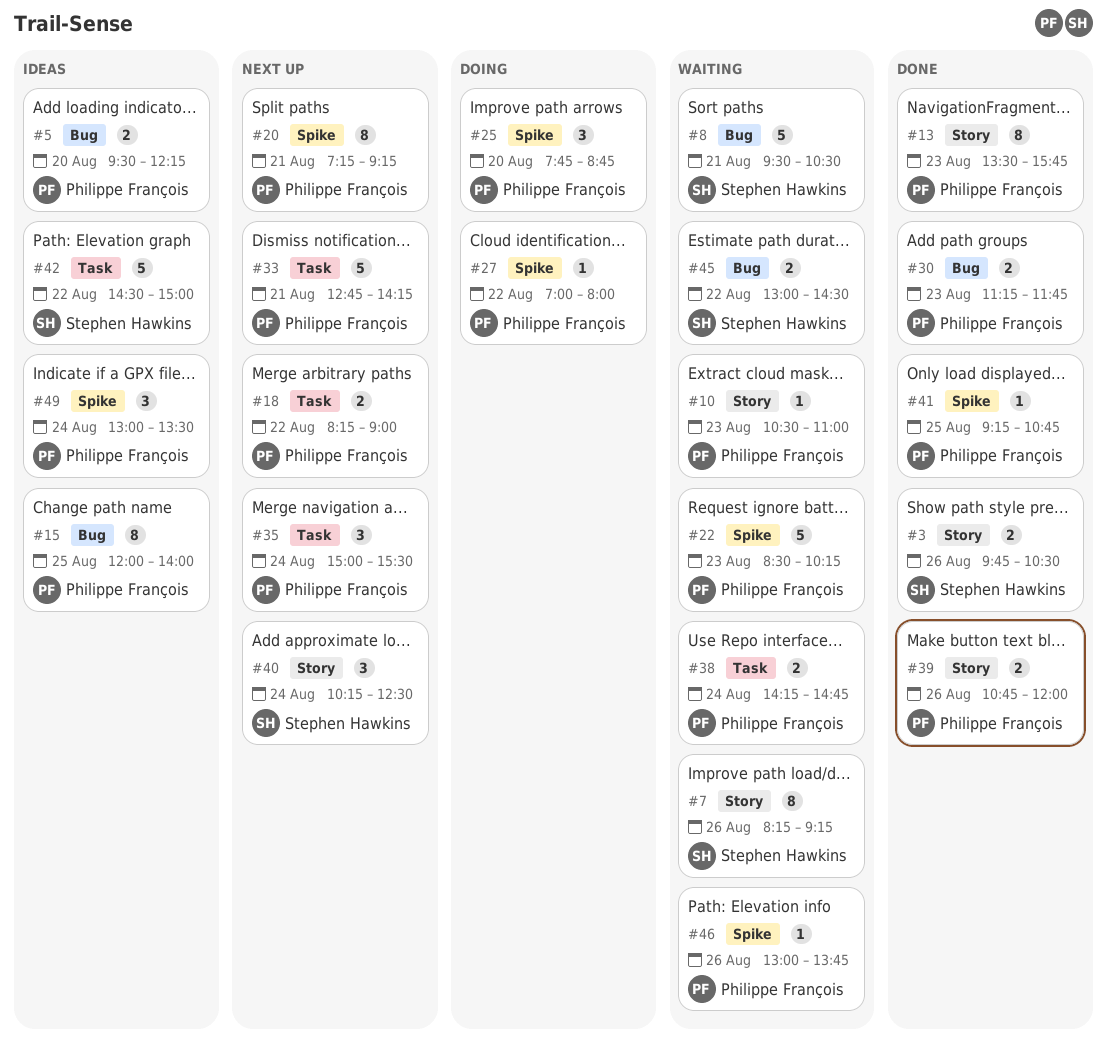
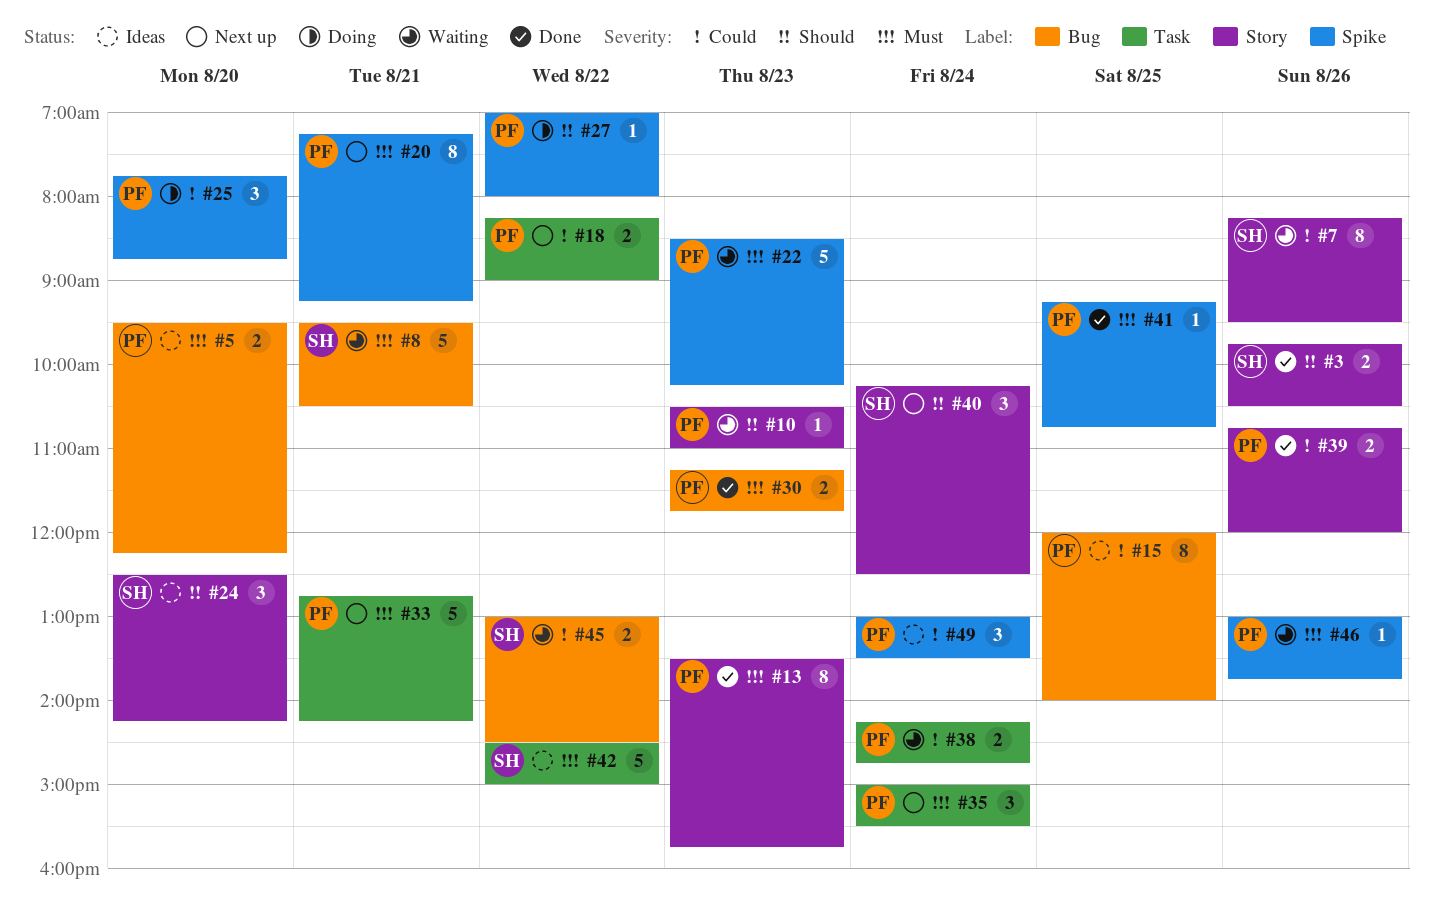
#7, ends: 09:15 -> 09:30
#24: none -> present

